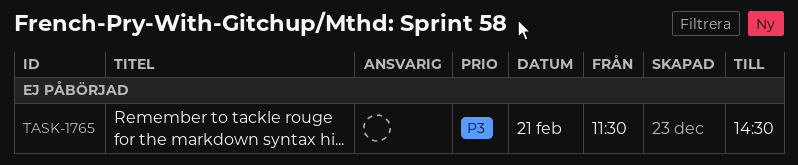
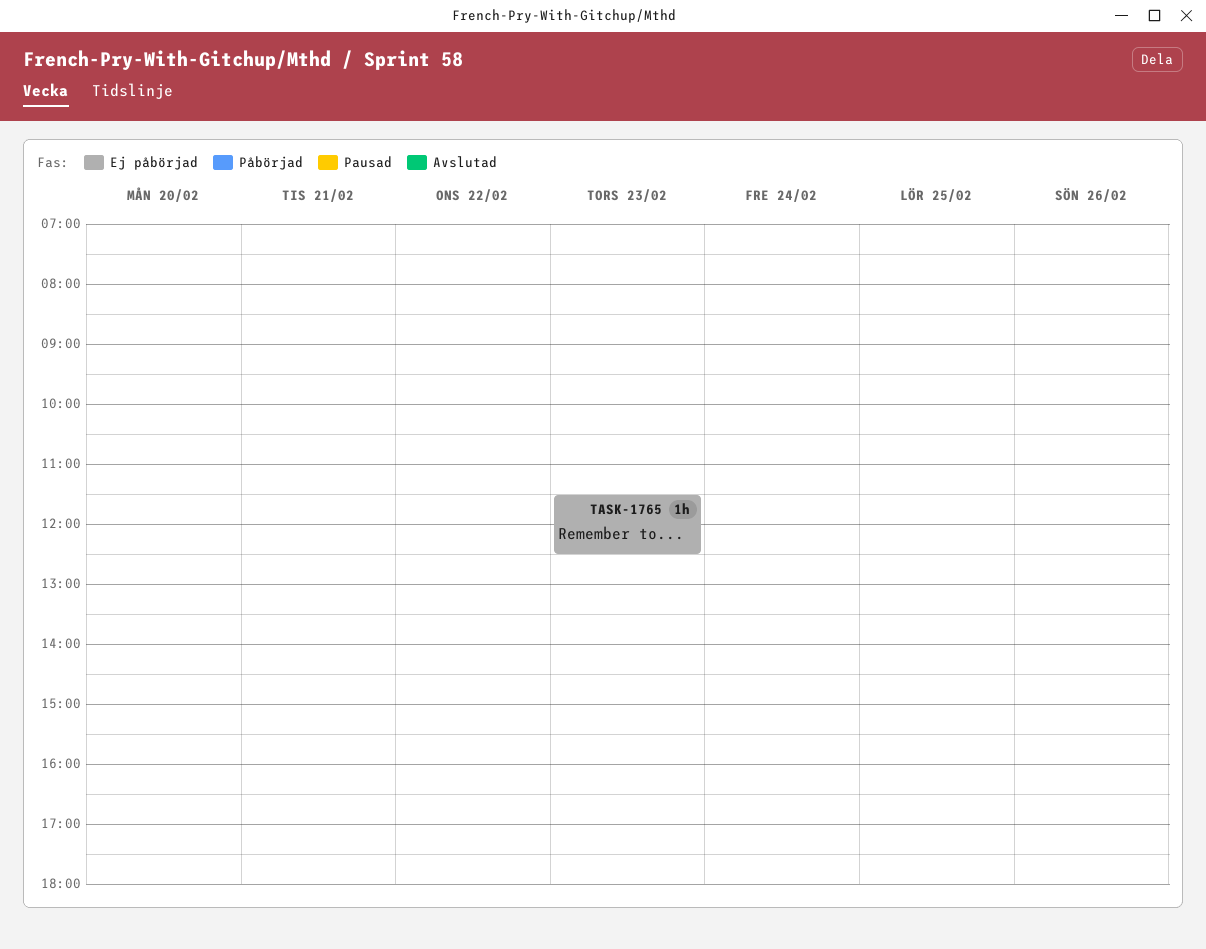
TASK-1765, day: Feb 21 -> Feb 23
TASK-1765, ends: 14:30 -> 12:30

